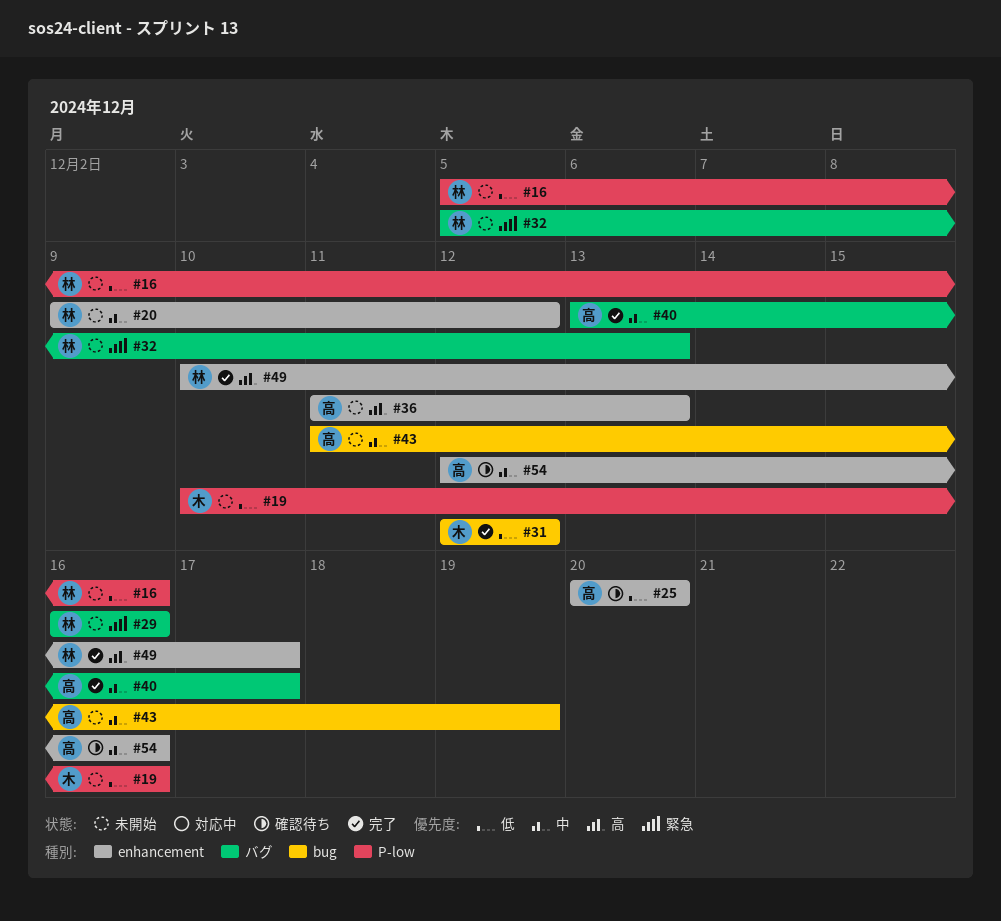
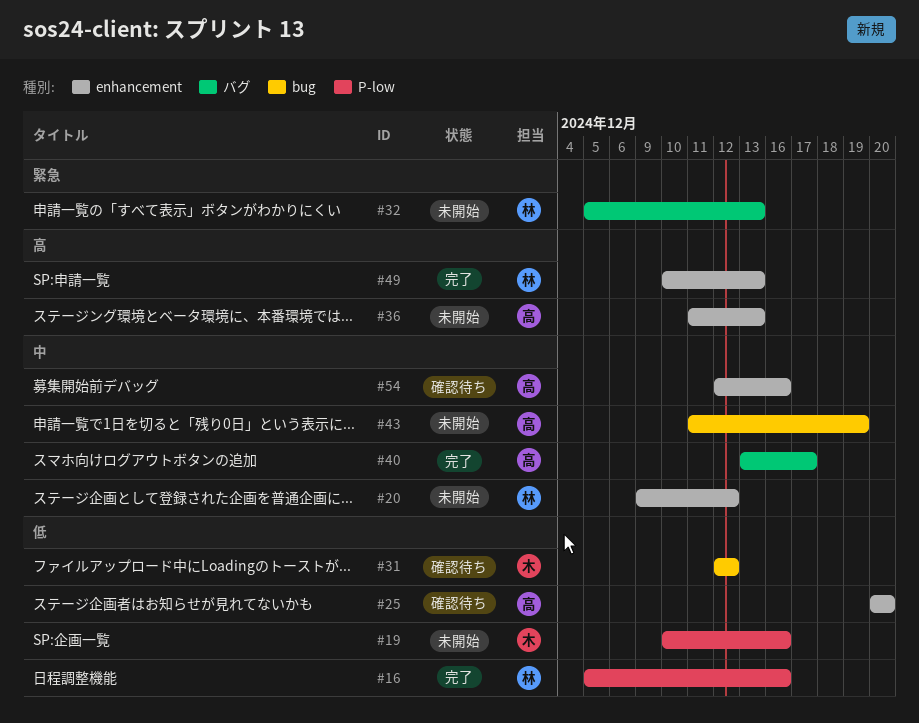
#16, status: 未開始 -> 完了
#29: present -> none
#31, status: 完了 -> 確認待ち
#49, due: Dec 17 -> Dec 13

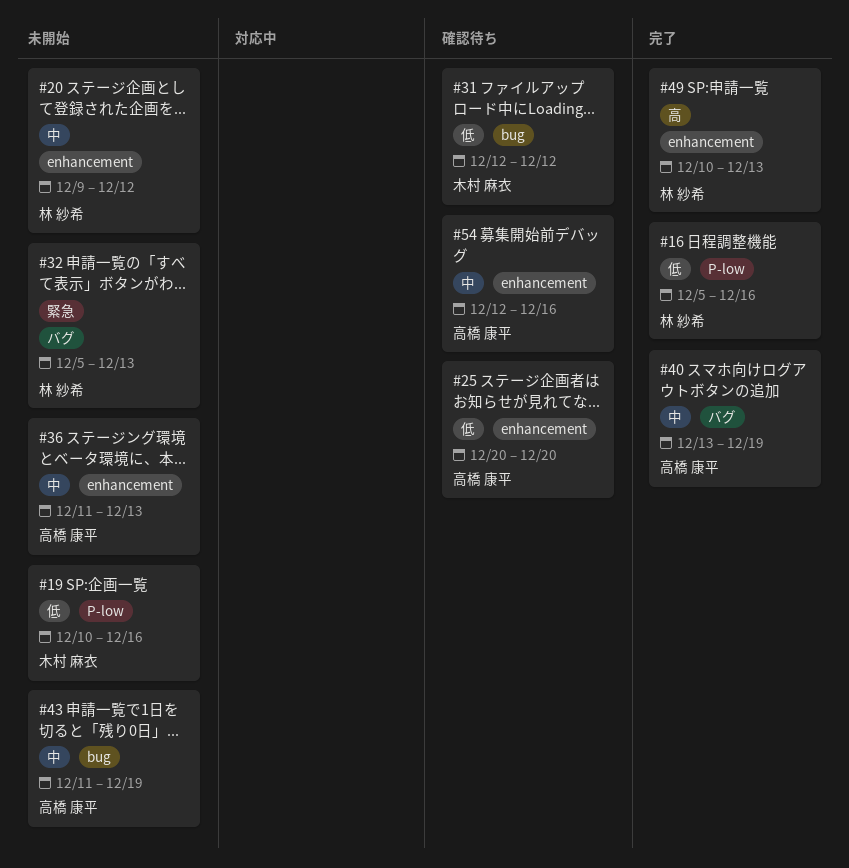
#36, priority: 高 -> 中
#40, due: Dec 17 -> Dec 19

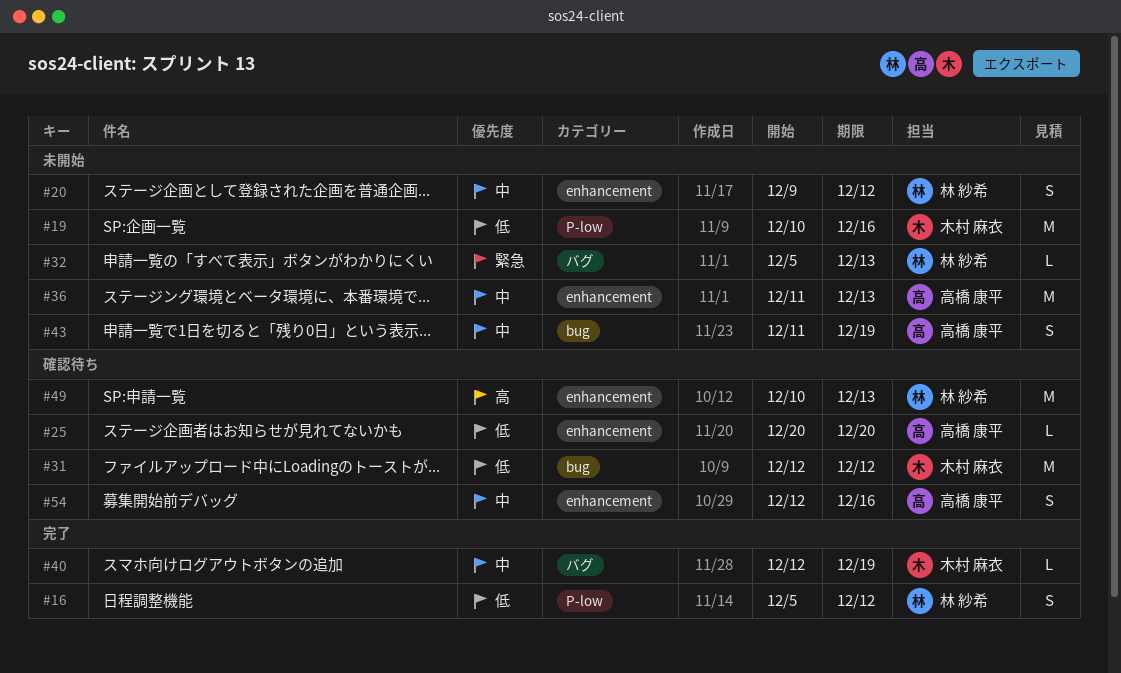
#16, due: Dec 16 -> Dec 12
#40, owner: 高橋 康平 -> 木村 麻衣
#40, start: Dec 13 -> Dec 12
#49, status: 完了 -> 確認待ち

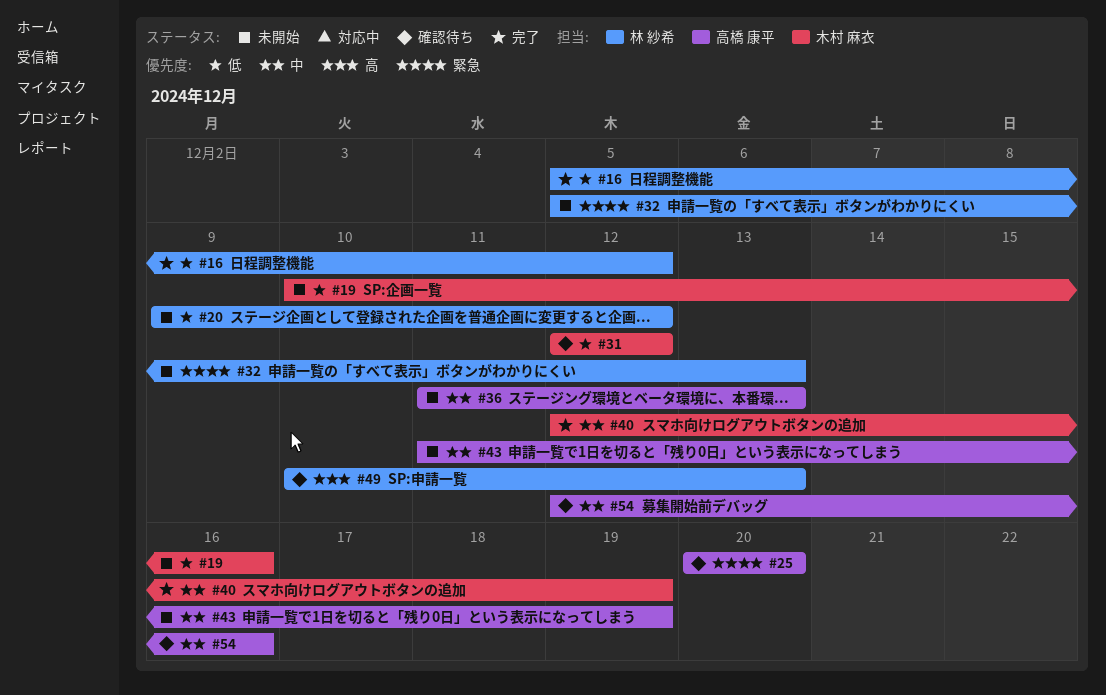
#20, priority: 中 -> 低
#25, priority: 低 -> 緊急

